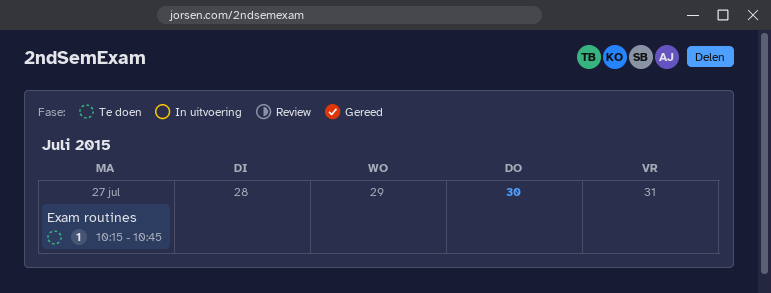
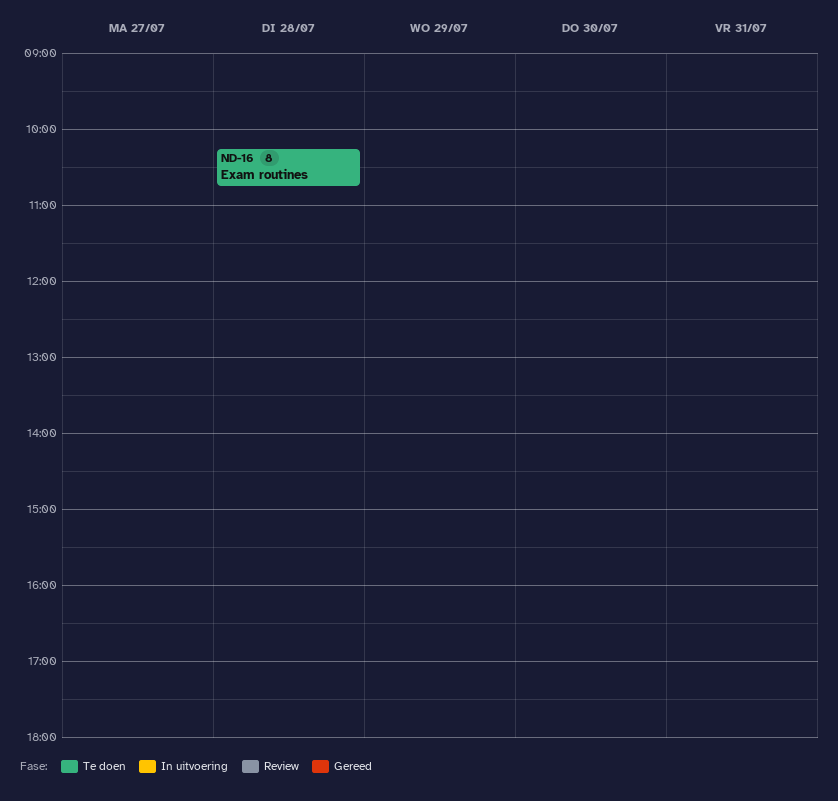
Exam routines, estimate: 1 -> 8
Exam routines, day: Jul 27 -> Jul 28

